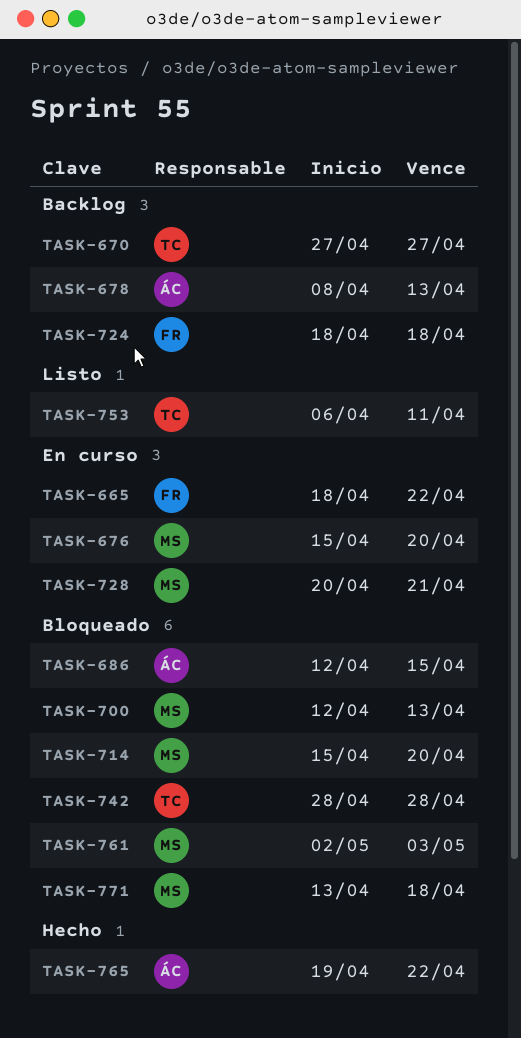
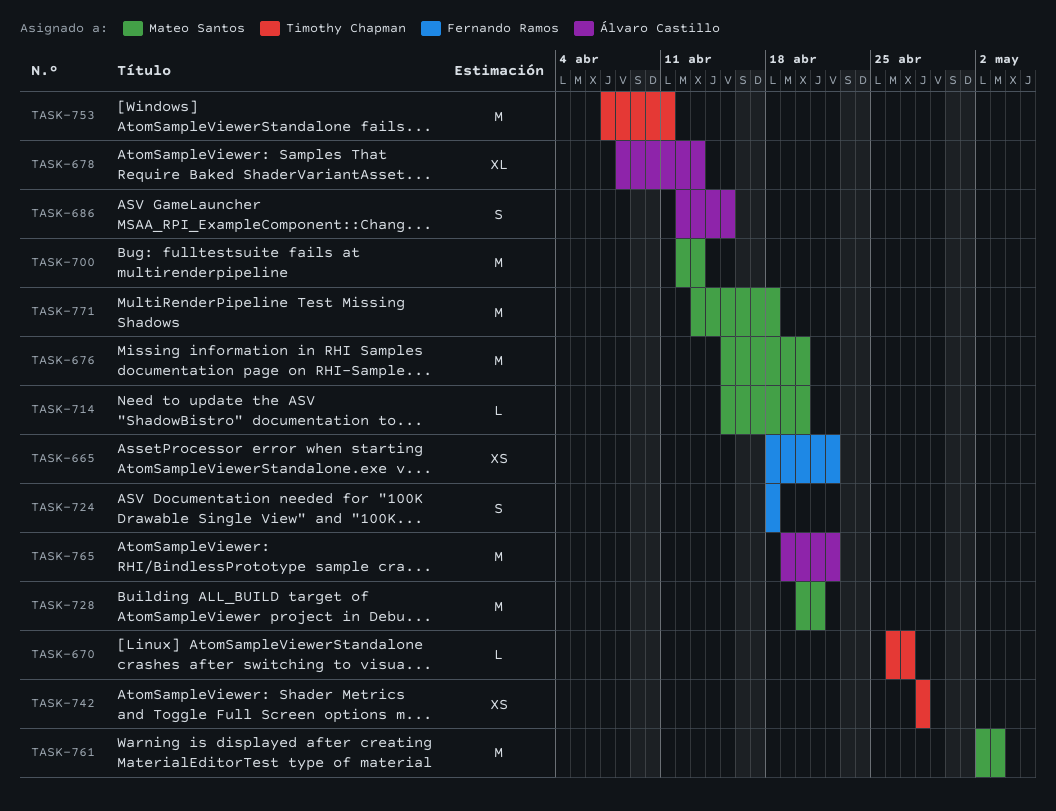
TASK-670, start: Apr 27 -> Apr 26
TASK-753, start: Apr 6 -> Apr 7

